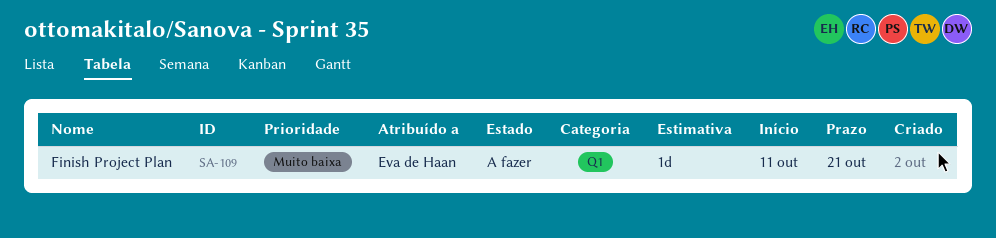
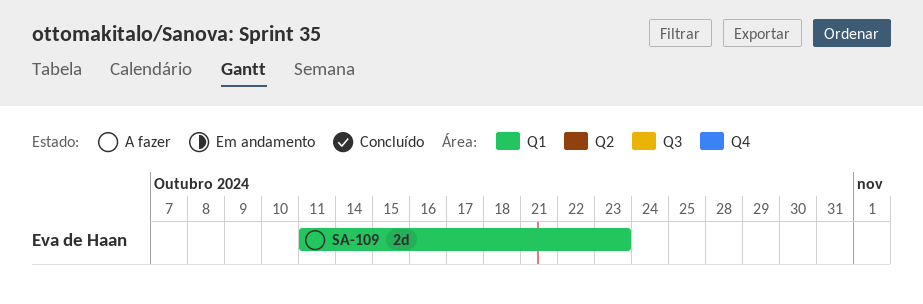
SA-109, estimate: 1d -> 2d
SA-109, due: Oct 21 -> Oct 23

